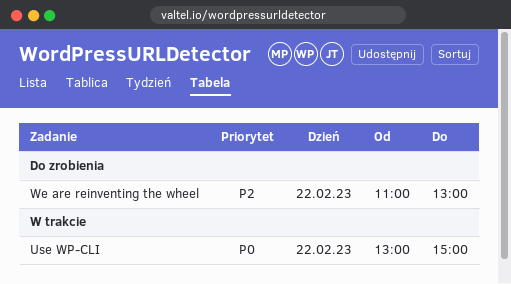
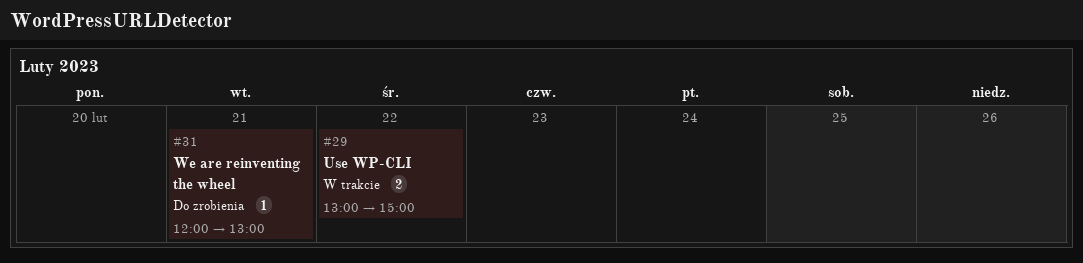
We are reinventing the wheel, day: Feb 22 -> Feb 21
We are reinventing the wheel, begins: 11:00 -> 12:00

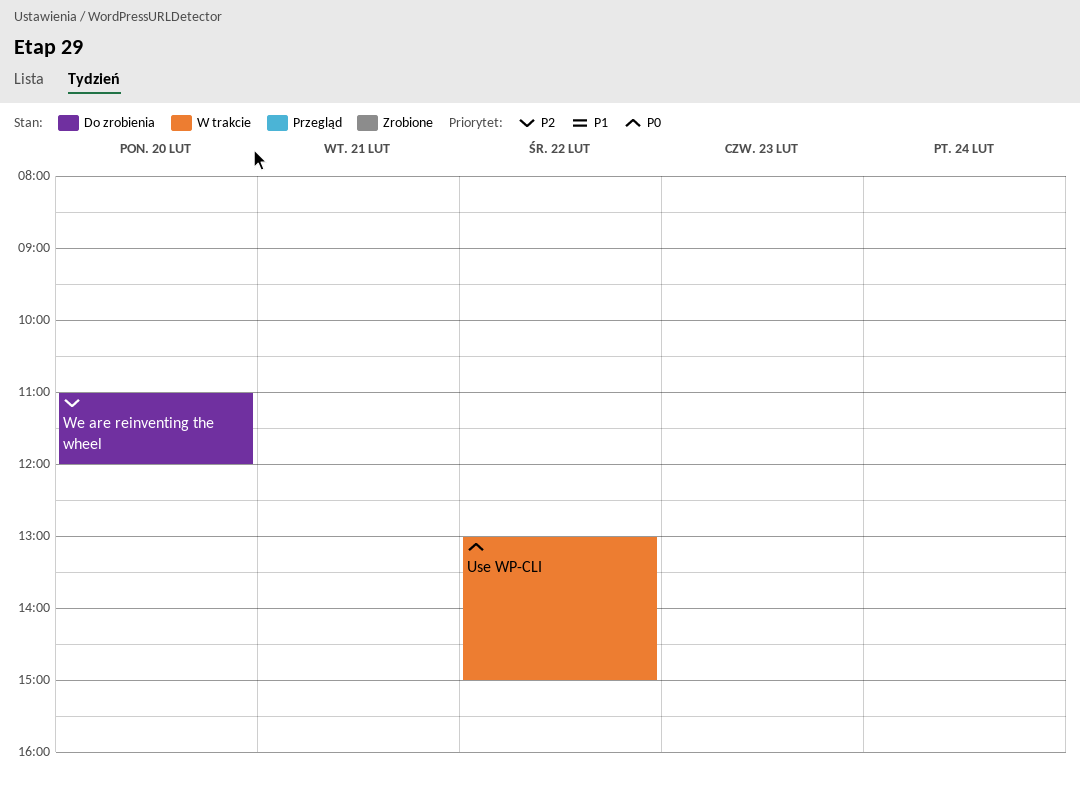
We are reinventing the wheel, day: Feb 21 -> Feb 20
We are reinventing the wheel, begins: 12:00 -> 11:00
We are reinventing the wheel, ends: 13:00 -> 12:00

